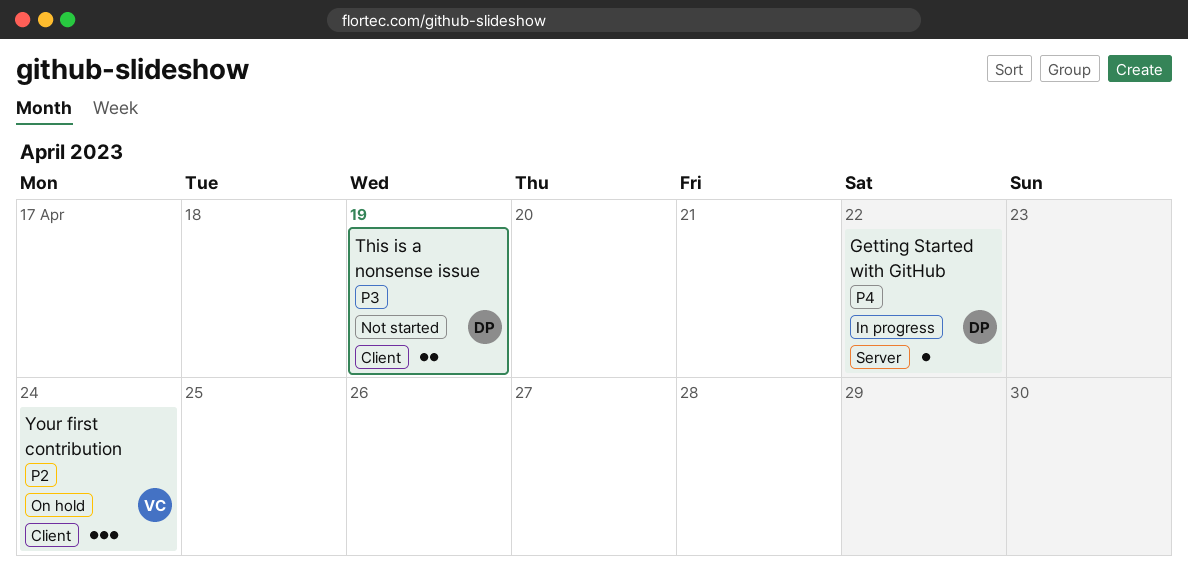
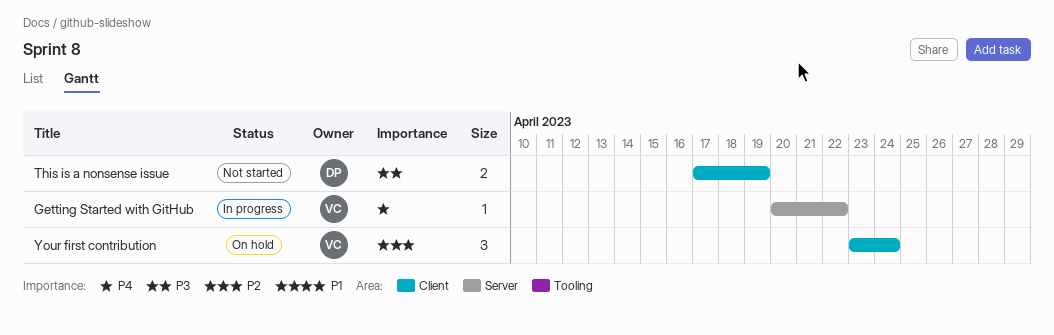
Getting Started with GitHub, owner: DP -> VC

